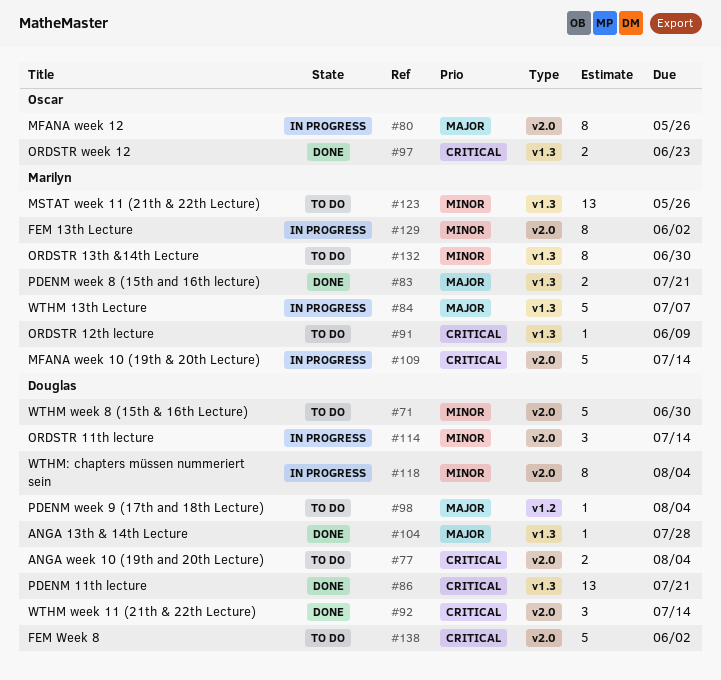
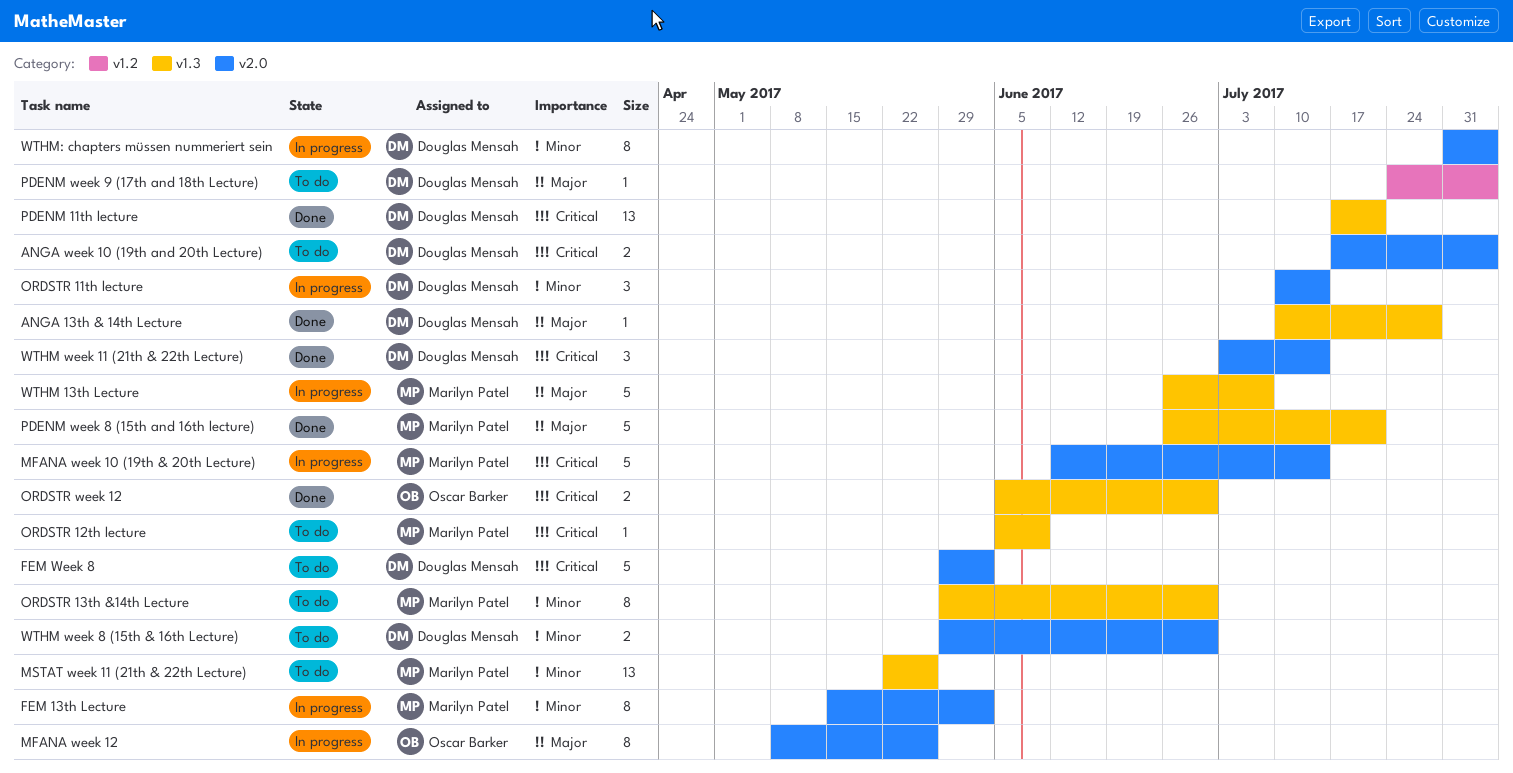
ORDSTR week 12, due: Jun 23 -> Jun 30
PDENM week 8 (15th and 16th lecture), estimate: 2 -> 5
WTHM week 8 (15th & 16th Lecture), estimate: 5 -> 2

